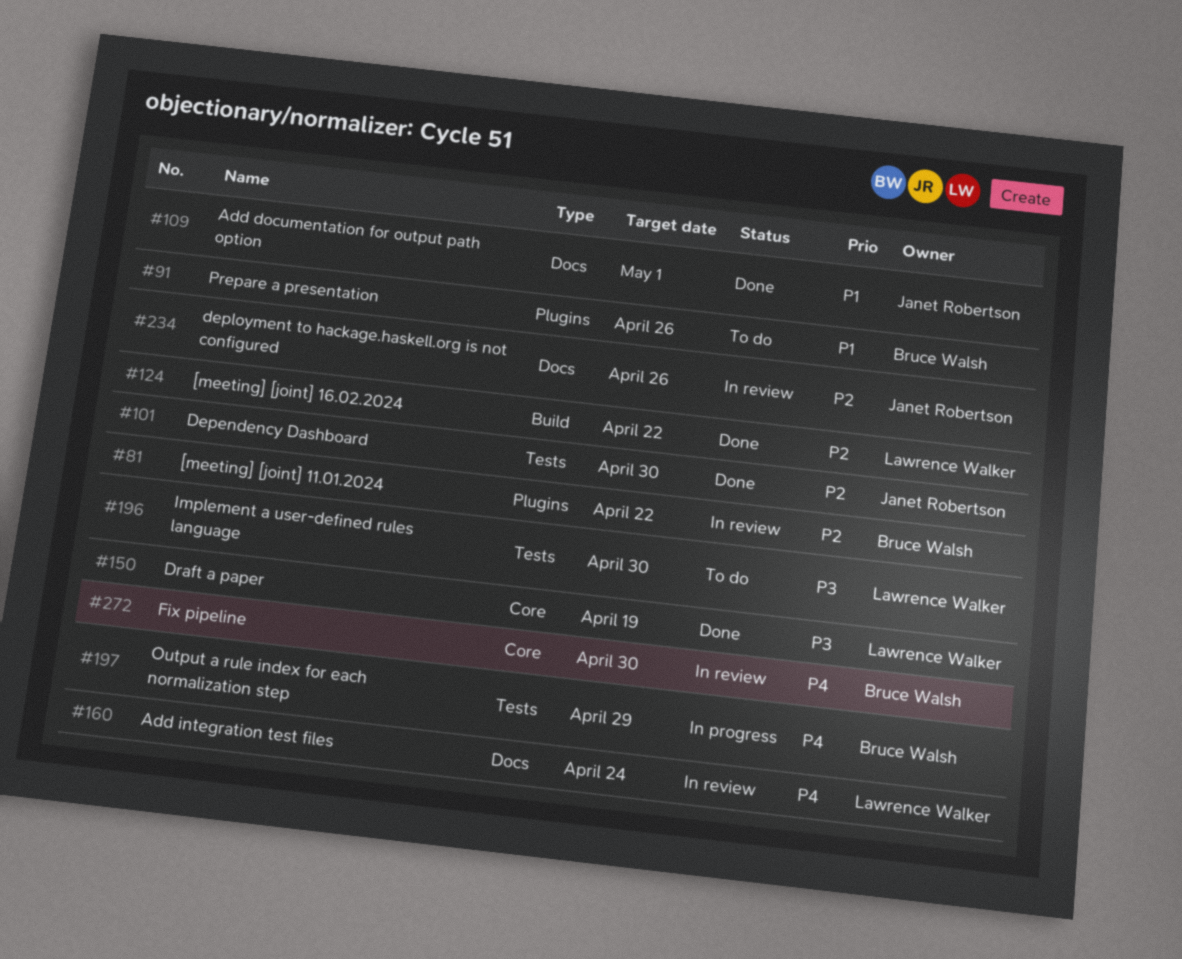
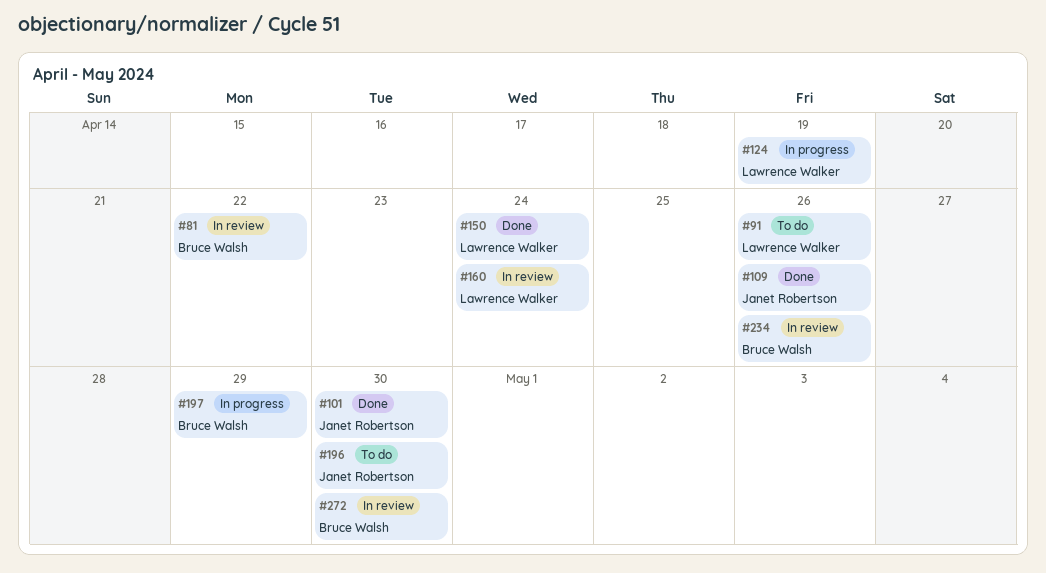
#91, owner: Bruce Walsh -> Lawrence Walker
#109, due: May 1 -> Apr 26
#124, status: Done -> In progress
#124, due: Apr 22 -> Apr 19
#150, due: Apr 19 -> Apr 24
#196, owner: Lawrence Walker -> Janet Robertson
#234, owner: Janet Robertson -> Bruce Walsh

